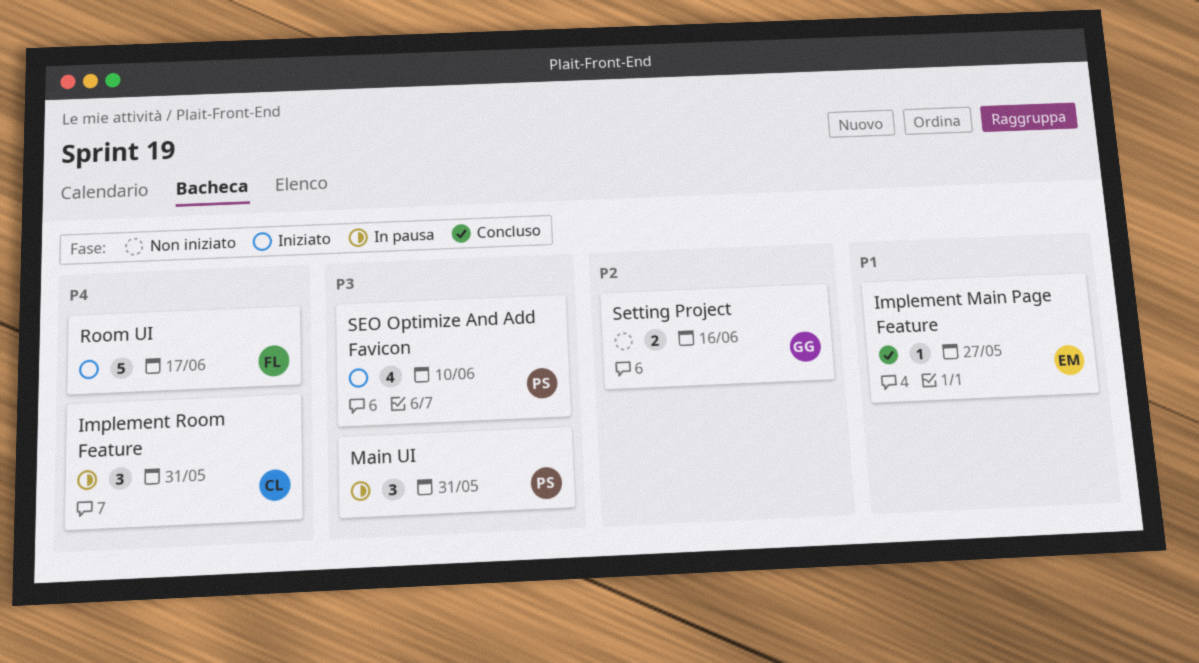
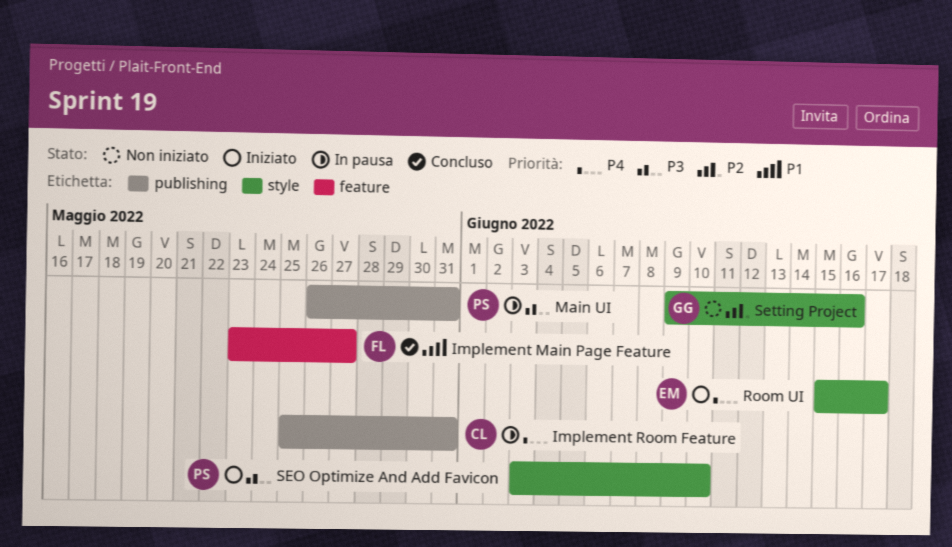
Implement Main Page Feature, owner: EM -> FL
Room UI, owner: FL -> EM

